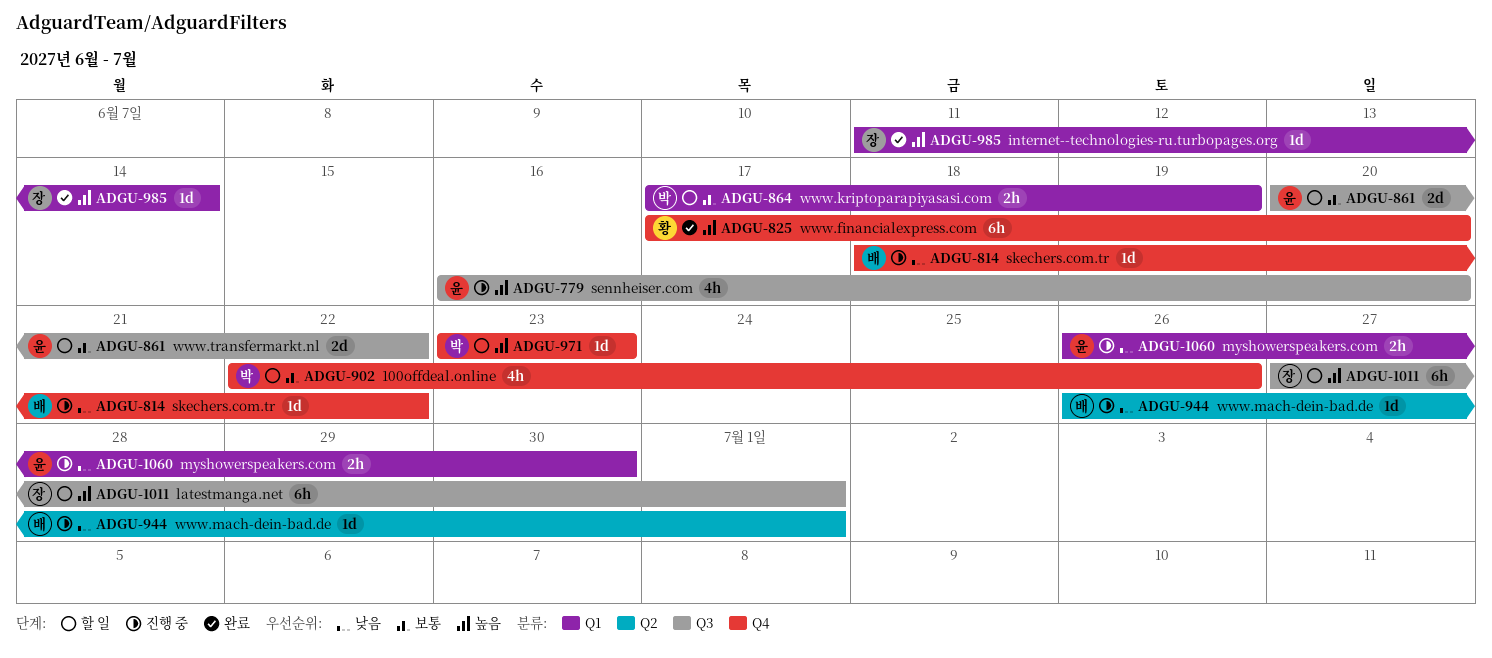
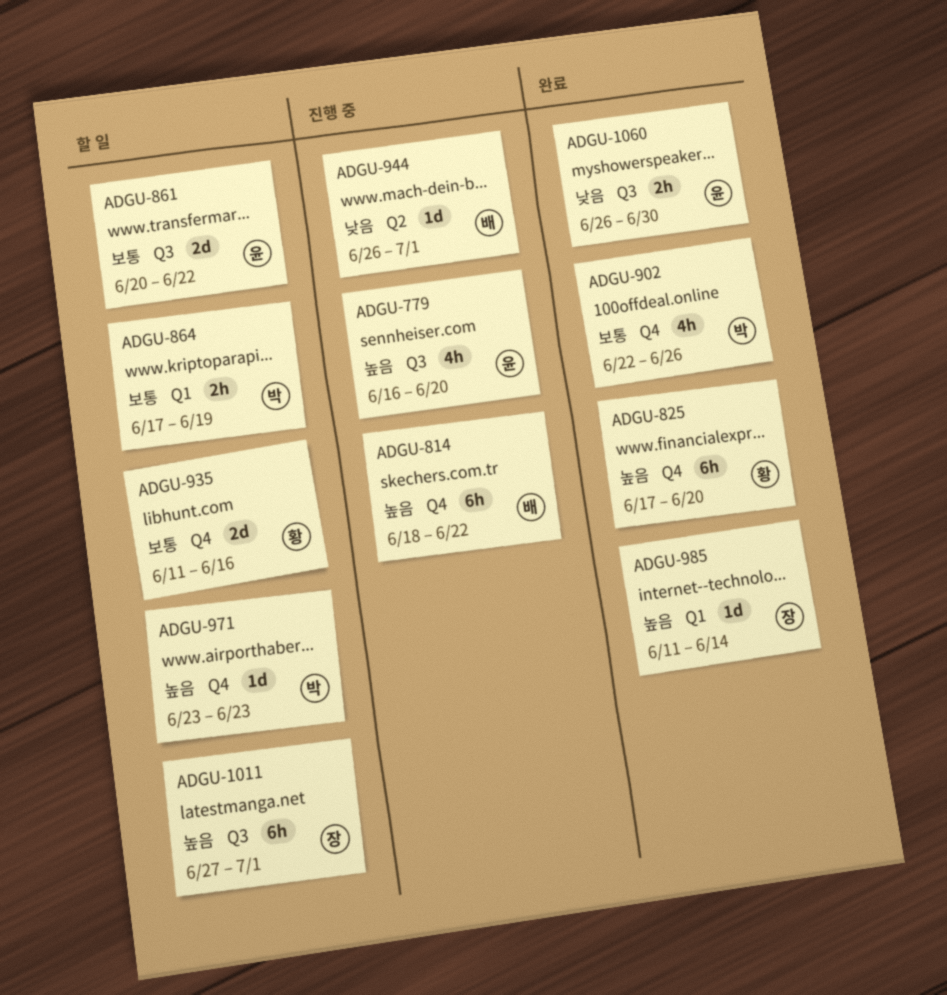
ADGU-814, priority: 낮음 -> 높음
ADGU-814, estimate: 1d -> 6h
ADGU-902, status: 할 일 -> 완료
ADGU-935: none -> present
ADGU-1060, status: 진행 중 -> 완료
ADGU-1060, label: Q1 -> Q3

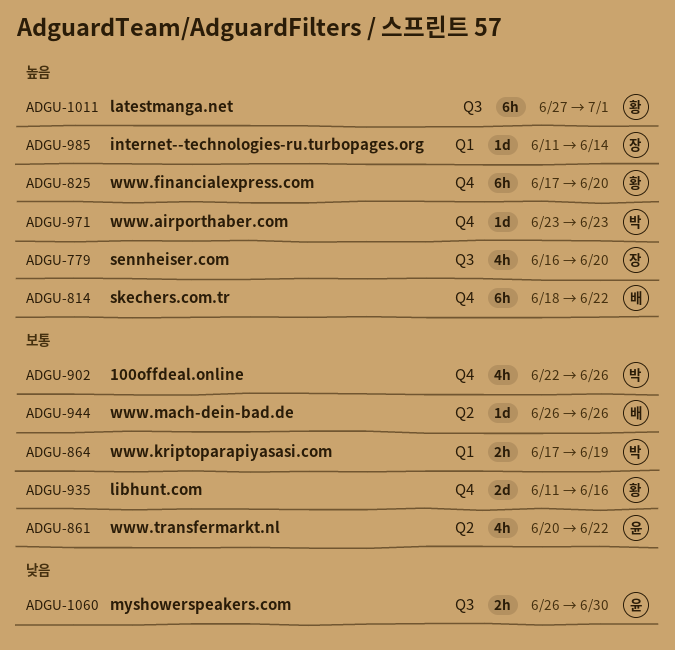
ADGU-779, owner: 윤 -> 장
ADGU-861, label: Q3 -> Q2
ADGU-861, estimate: 2d -> 4h
ADGU-944, priority: 낮음 -> 보통
ADGU-944, due: Jul 1 -> Jun 26
ADGU-1011, owner: 장 -> 황

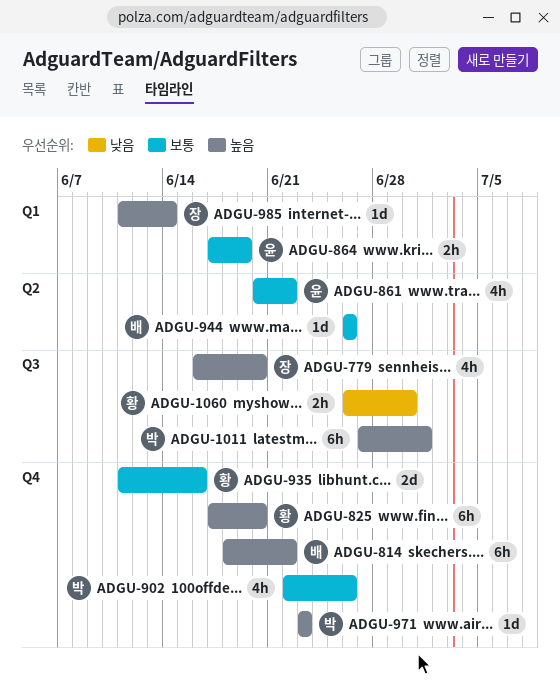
ADGU-864, owner: 박 -> 윤
ADGU-1011, owner: 황 -> 박
ADGU-1060, owner: 윤 -> 황

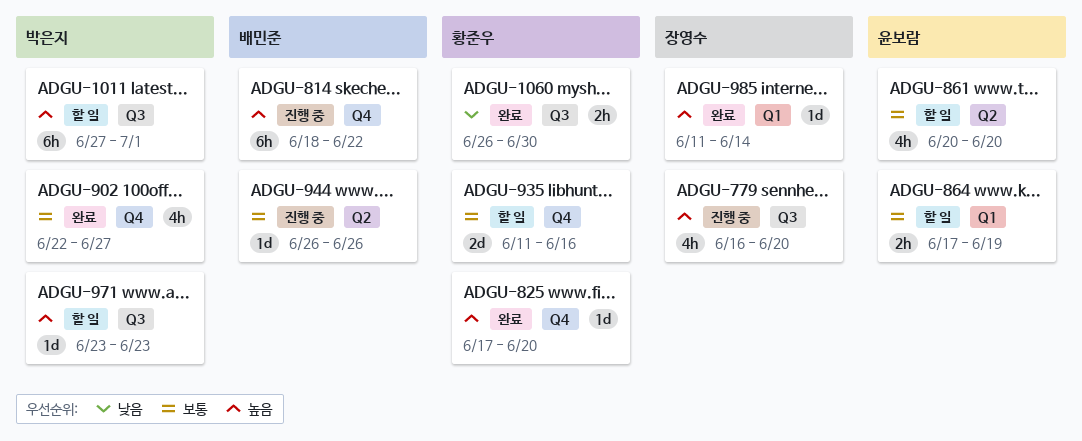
ADGU-825, estimate: 6h -> 1d
ADGU-861, due: Jun 22 -> Jun 20
ADGU-902, due: Jun 26 -> Jun 27
ADGU-971, label: Q4 -> Q3

